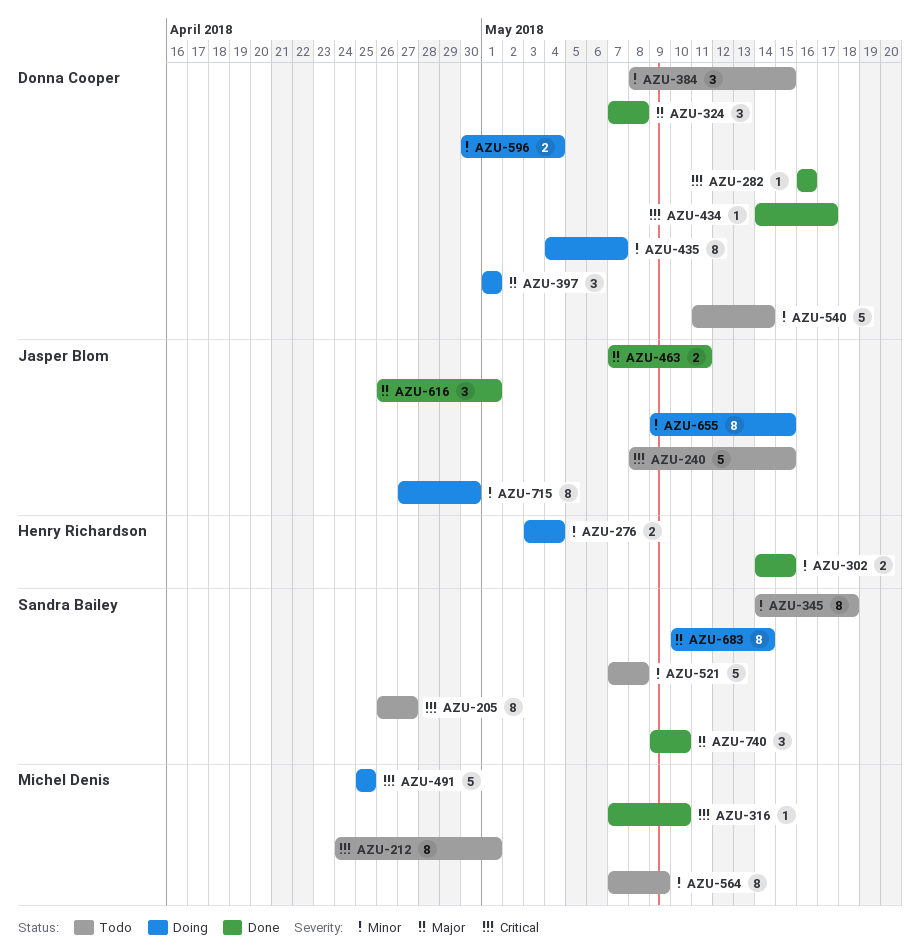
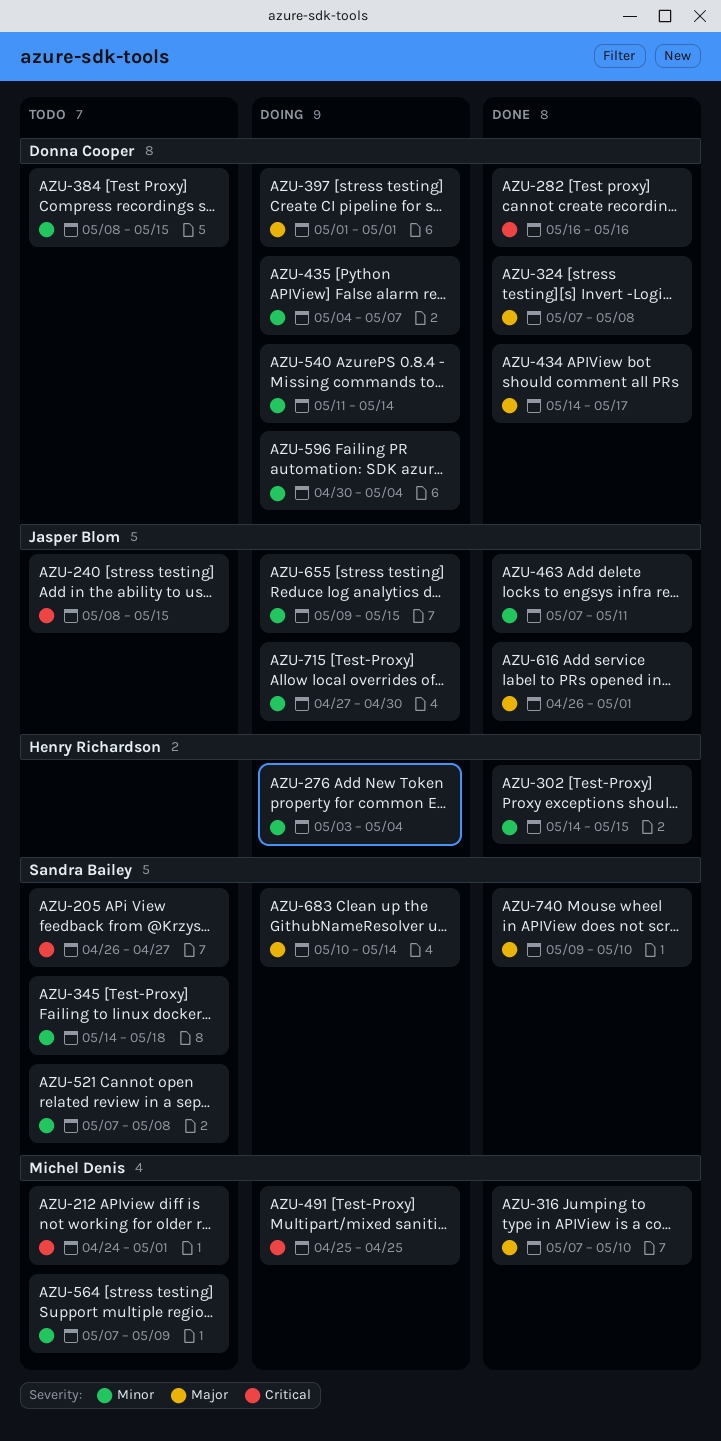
AZU-316, priority: Critical -> Major
AZU-434, priority: Critical -> Major
AZU-463, priority: Major -> Minor
AZU-540, status: Todo -> Doing

